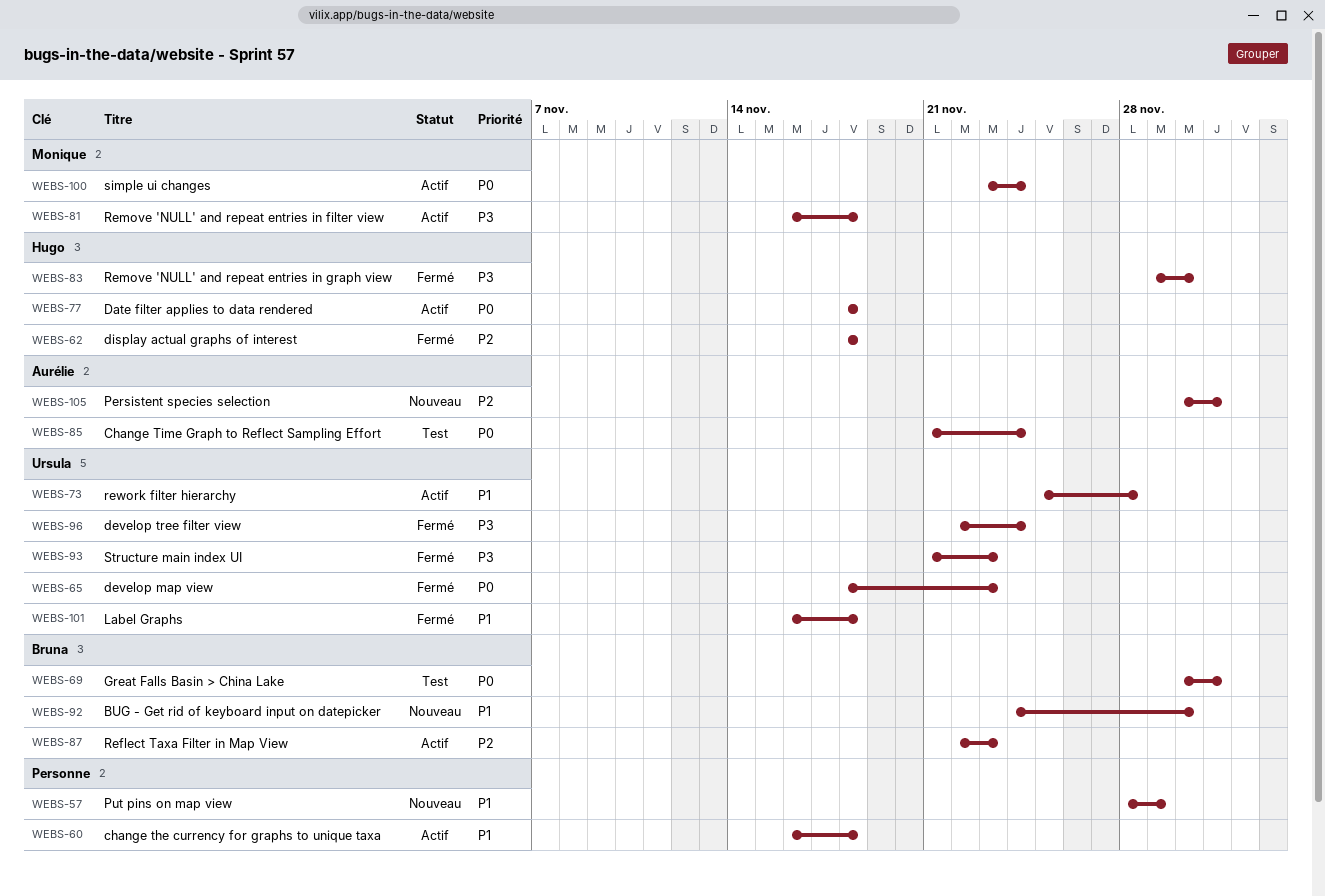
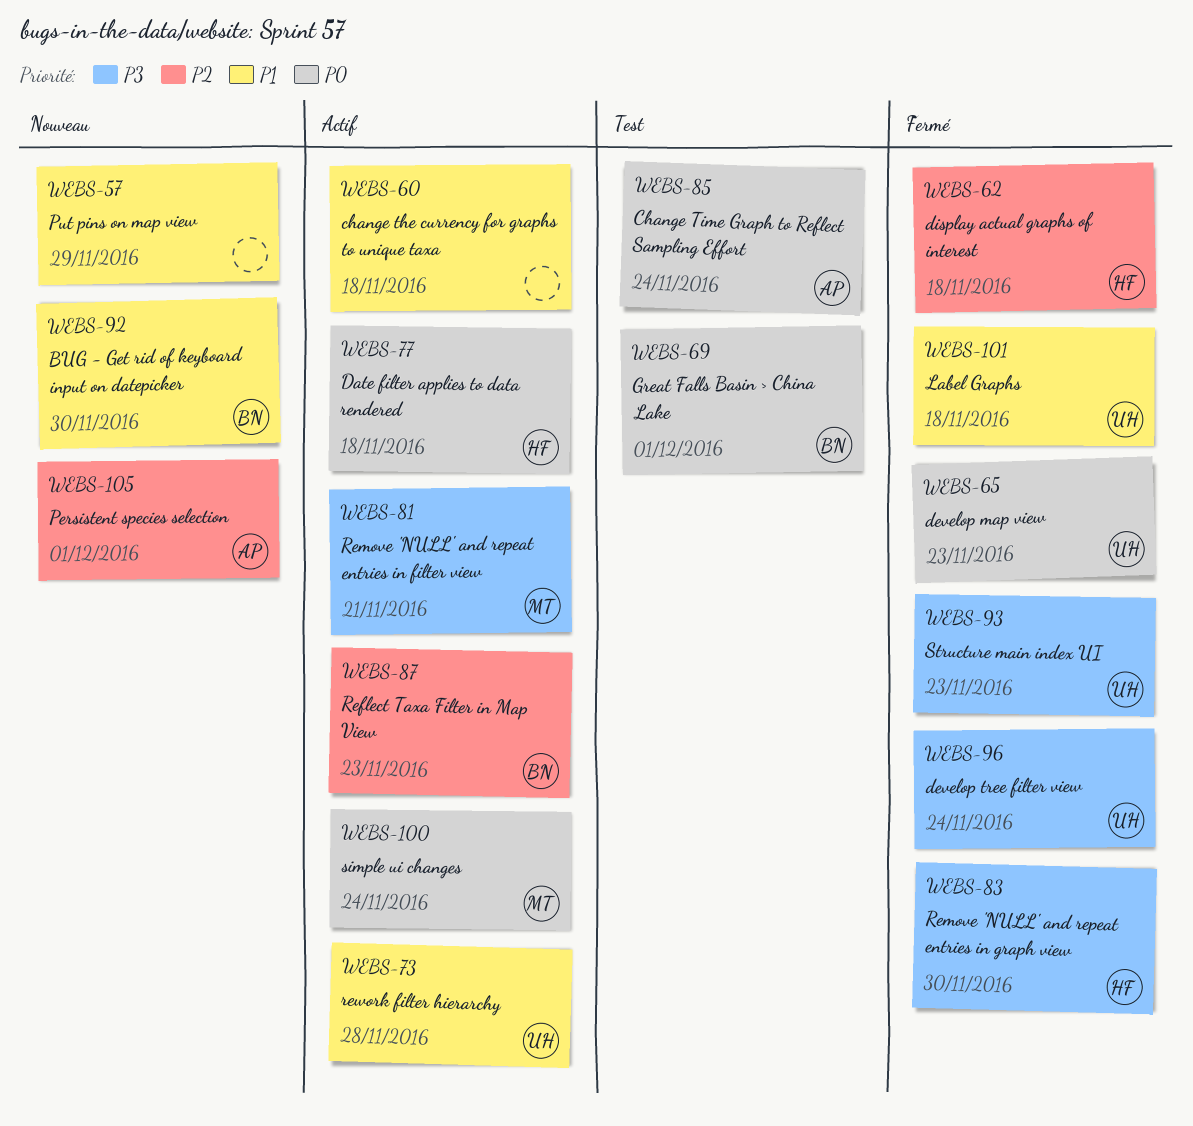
WEBS-81, due: Nov 18 -> Nov 21

